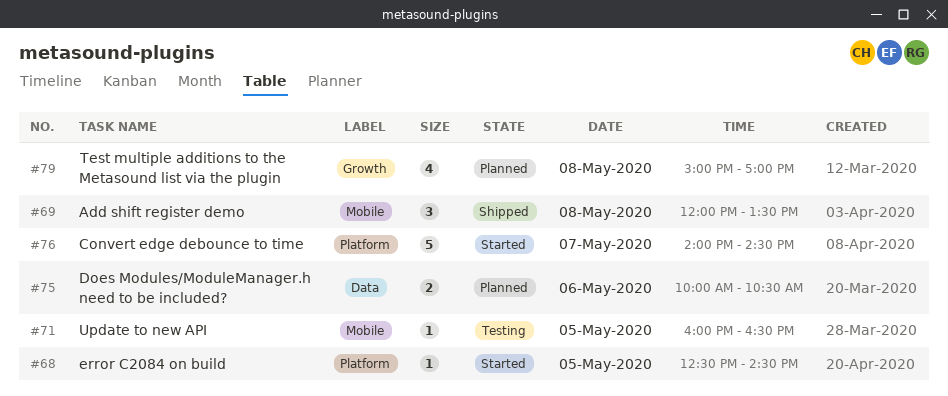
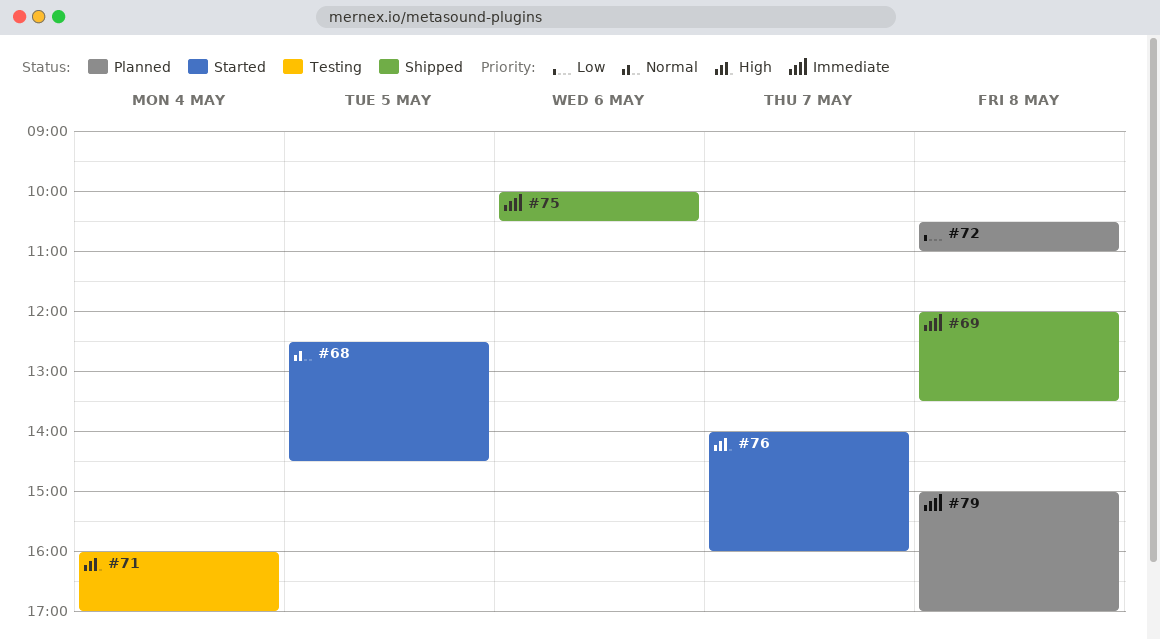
#71, day: May 5 -> May 4
#71, ends: 16:30 -> 17:00
#72: none -> present
#75, status: Planned -> Shipped
#76, ends: 14:30 -> 16:00

